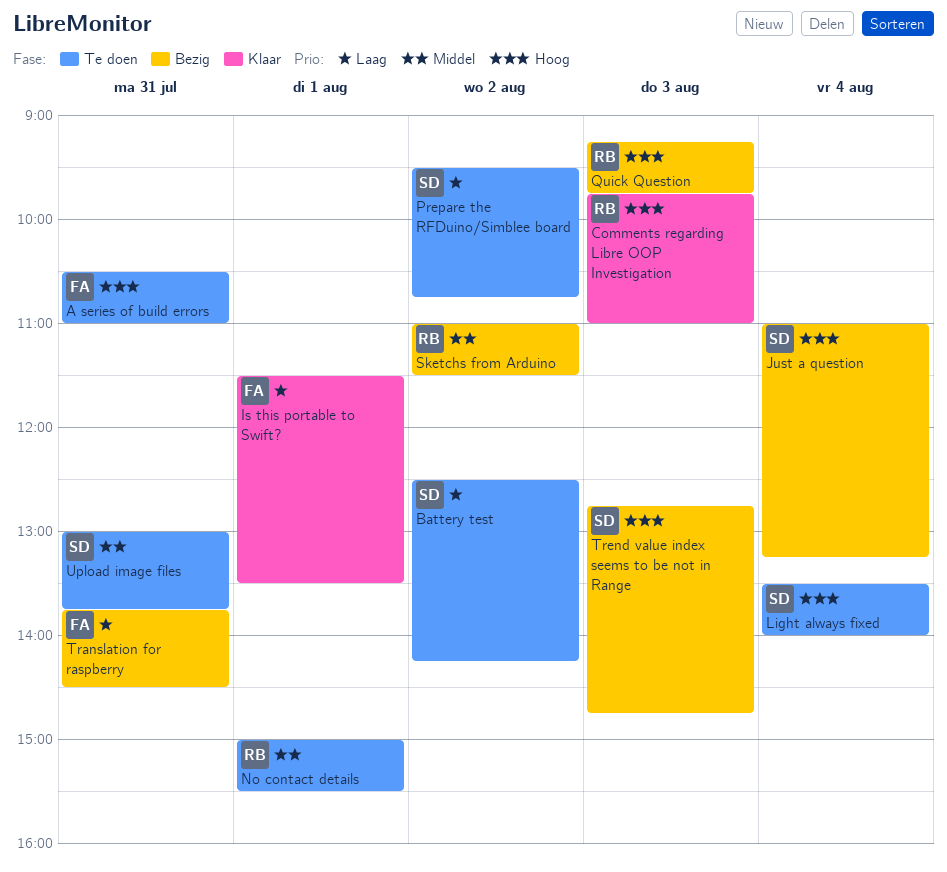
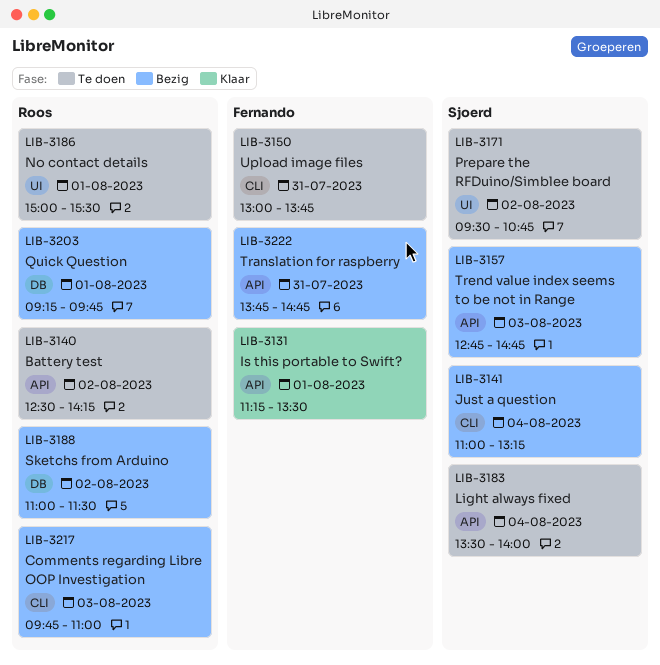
A series of build errors: present -> none
Battery test, owner: Sjoerd -> Roos
Comments regarding Libre OOP Investigation, status: Klaar -> Bezig
Is this portable to Swift?, begins: 11:30 -> 11:15
Quick Question, day: Aug 3 -> Aug 1
Translation for raspberry, ends: 14:30 -> 14:45
Upload image files, owner: Sjoerd -> Fernando

